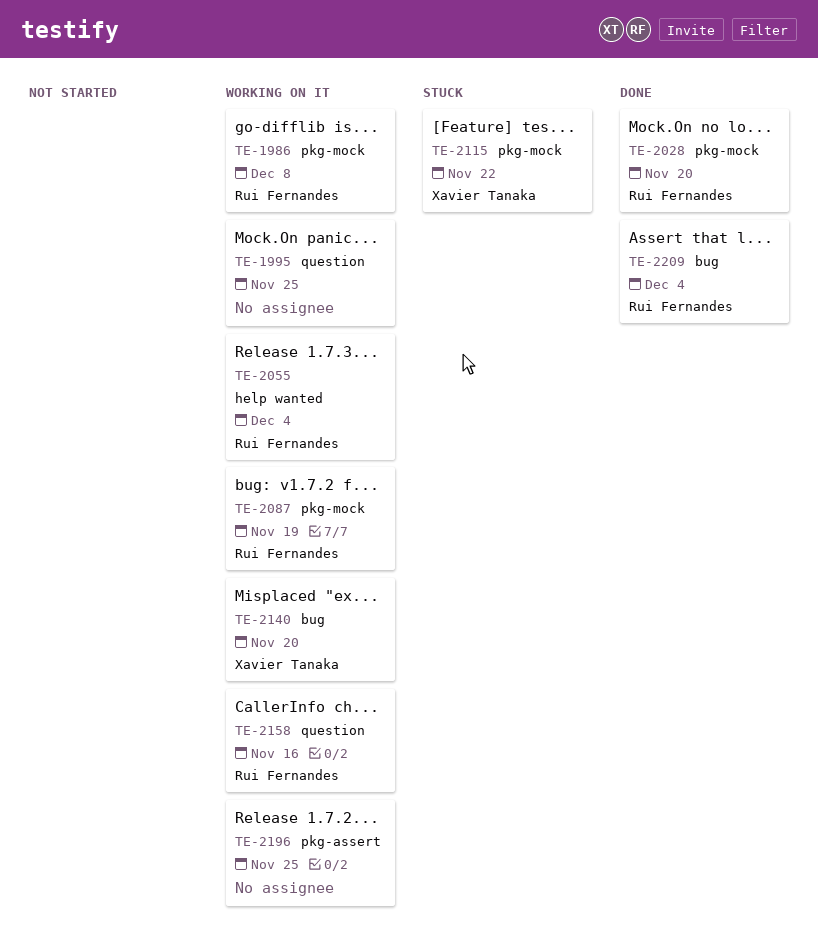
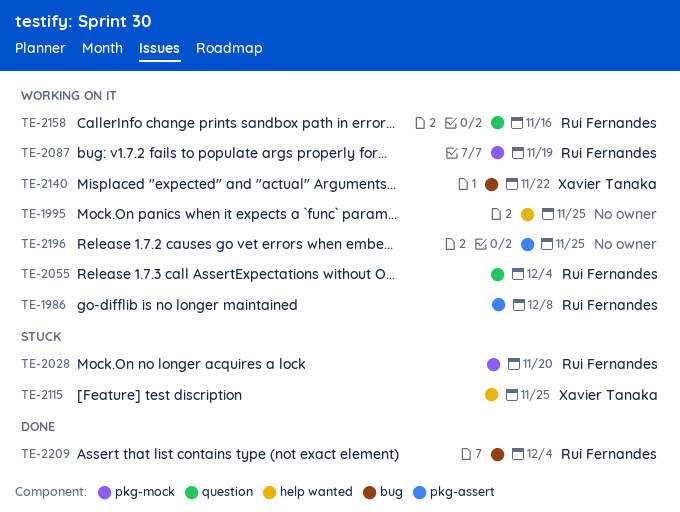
TE-1986, label: pkg-mock -> pkg-assert
TE-1995, label: question -> help wanted
TE-2028, status: Done -> Stuck
TE-2055, label: help wanted -> question
TE-2115, label: pkg-mock -> help wanted
TE-2115, due: Nov 22 -> Nov 25
TE-2140, due: Nov 20 -> Nov 22

